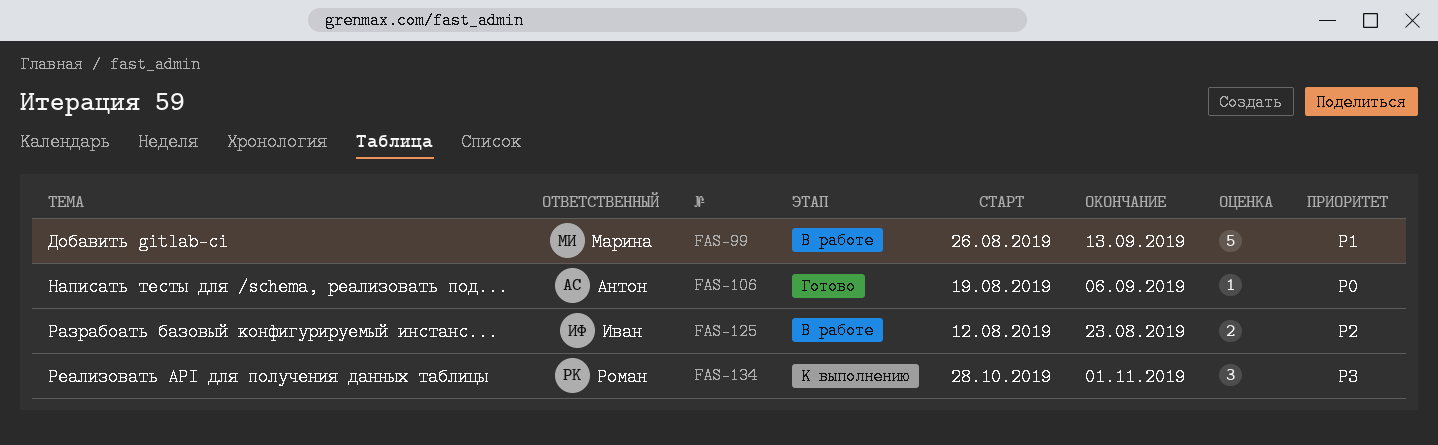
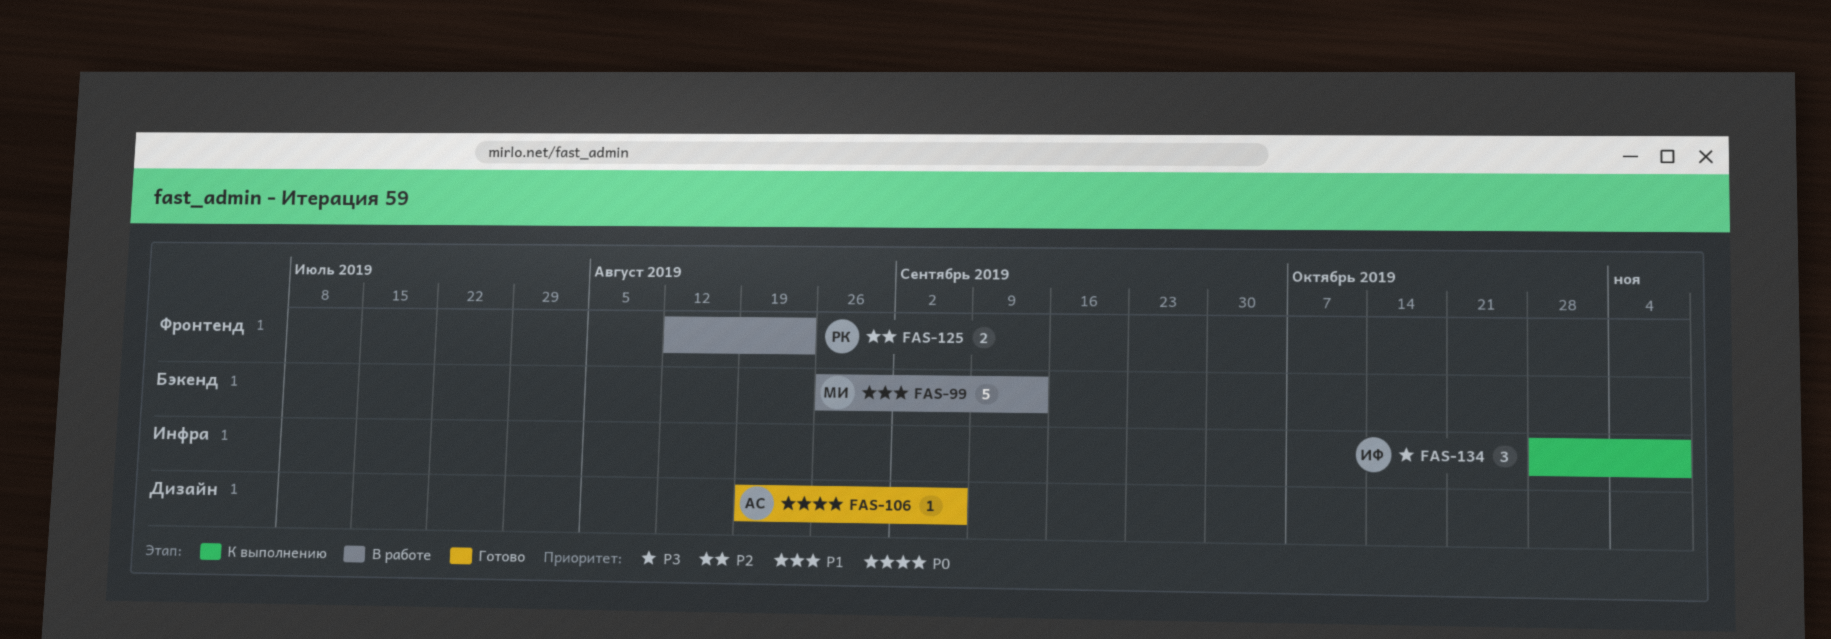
FAS-125, owner: Иван -> Роман
FAS-134, owner: Роман -> Иван
FAS-134, due: Nov 1 -> Nov 8

